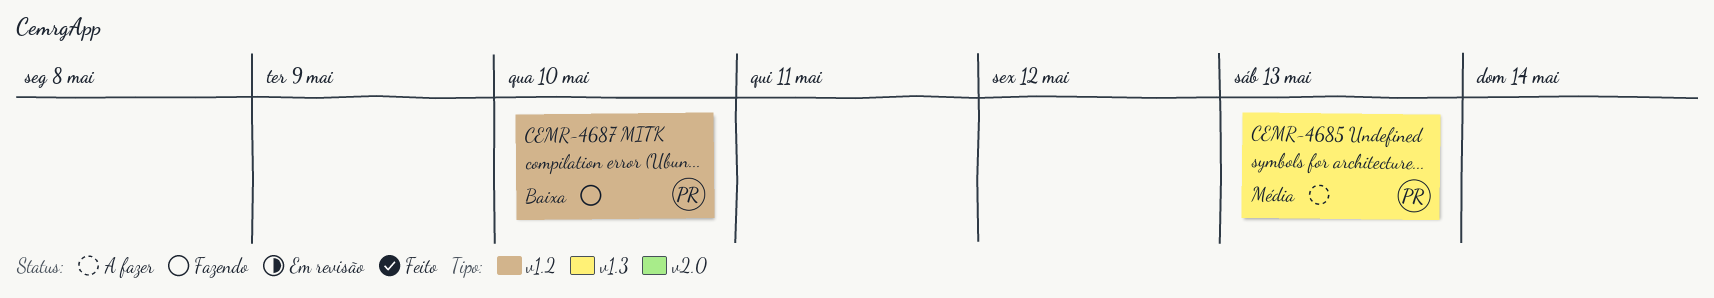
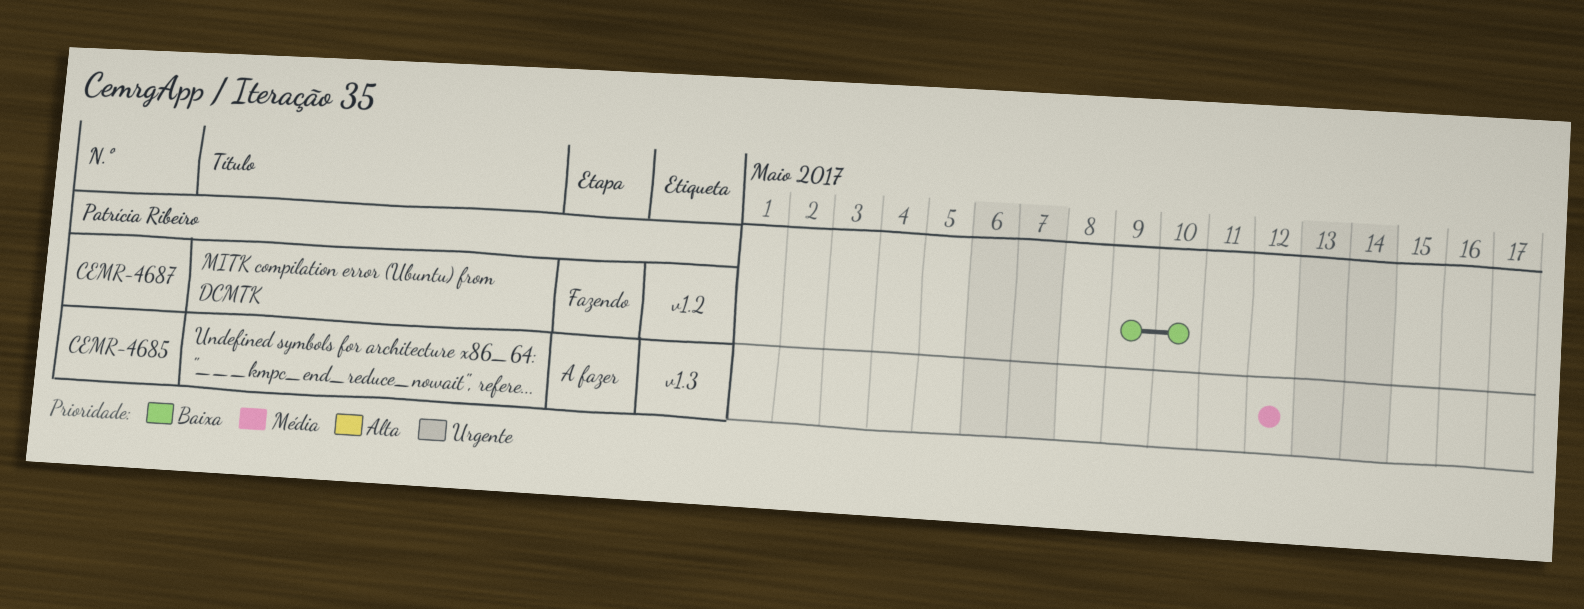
CEMR-4685, due: May 13 -> May 12

